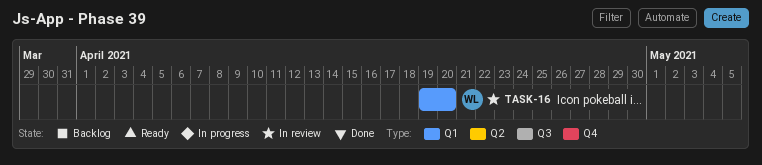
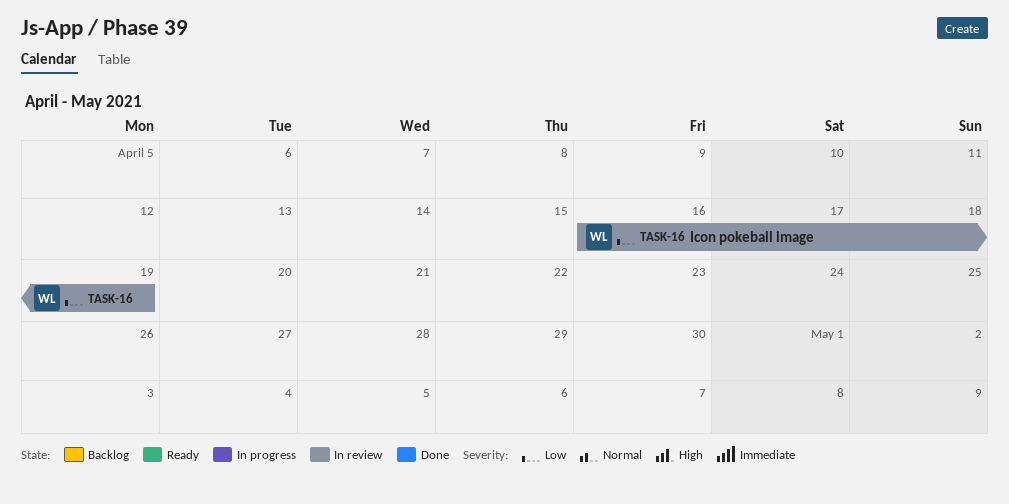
TASK-16, start: Apr 19 -> Apr 16
TASK-16, due: Apr 20 -> Apr 19

